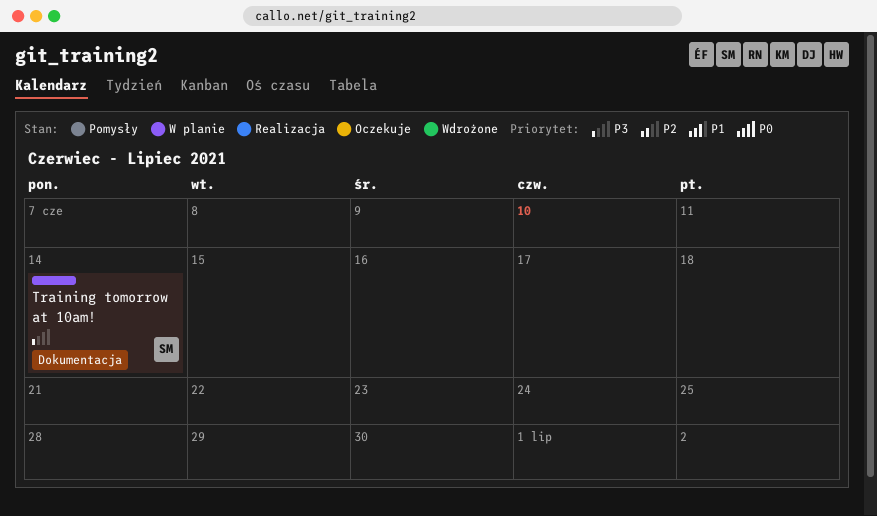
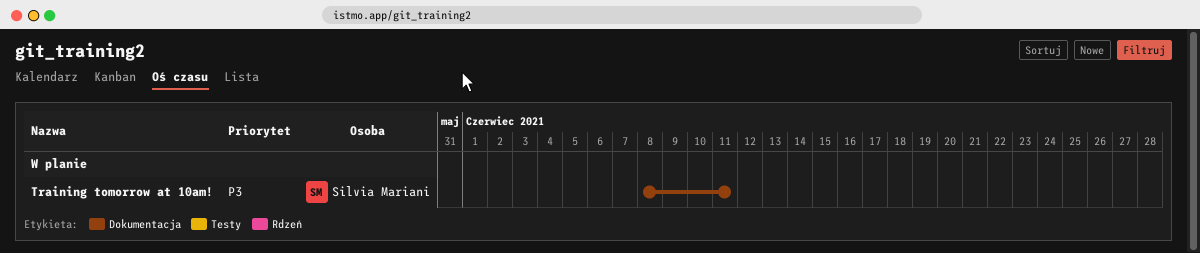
Training tomorrow at 10am!, due: Jun 14 -> Jun 11

